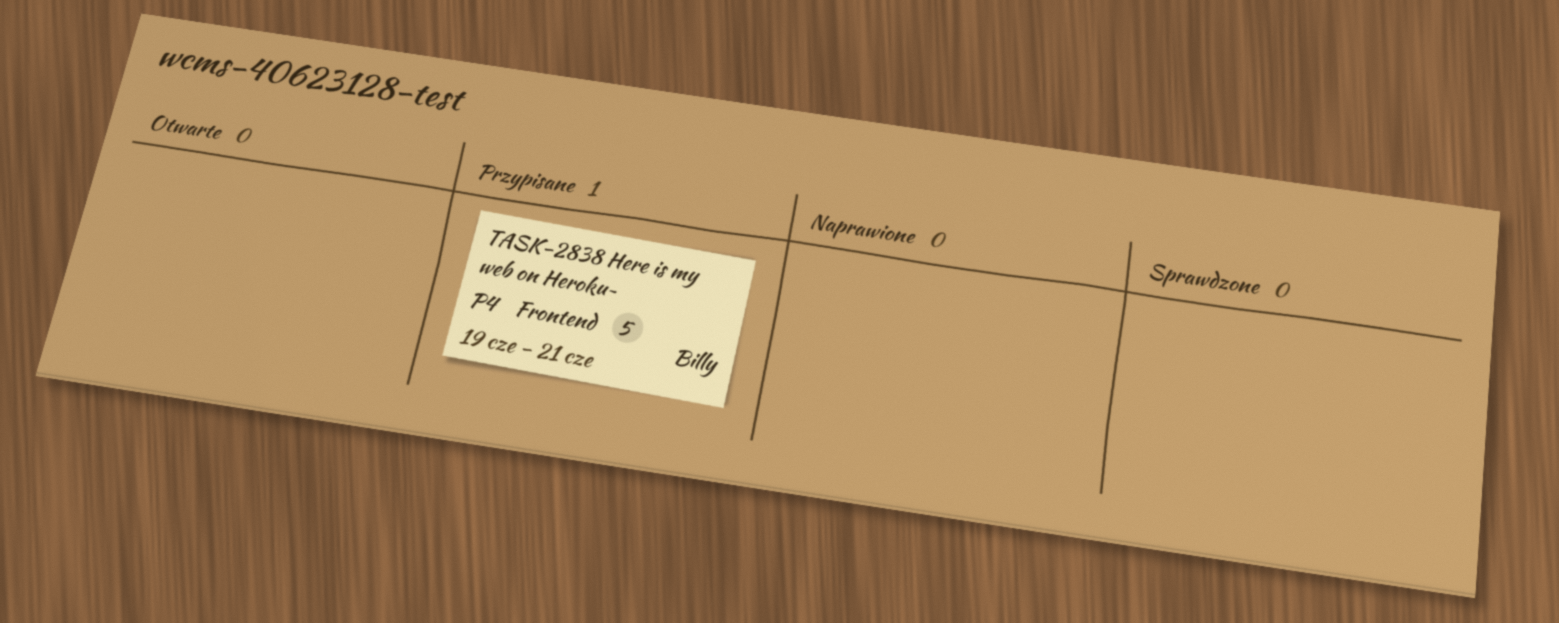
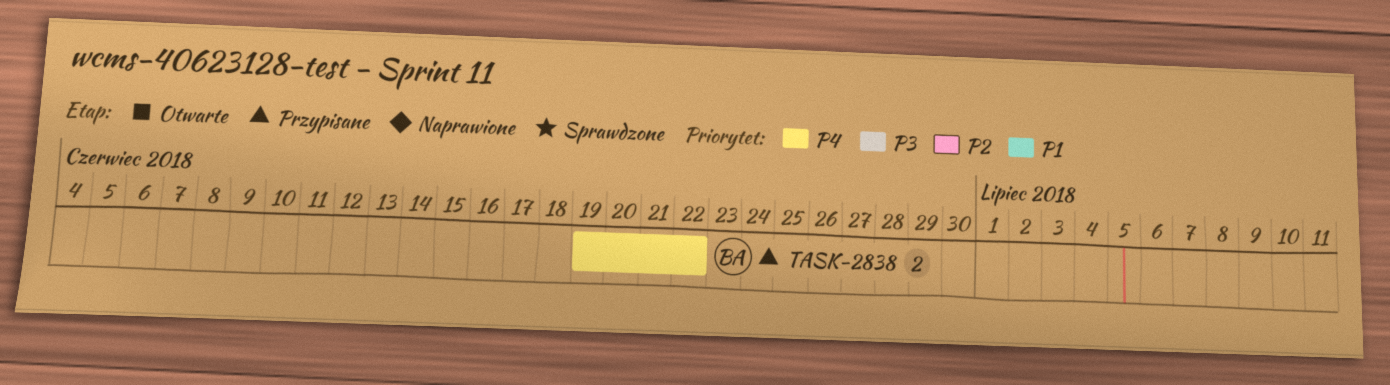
TASK-2838, estimate: 5 -> 2
TASK-2838, due: Jun 21 -> Jun 22

